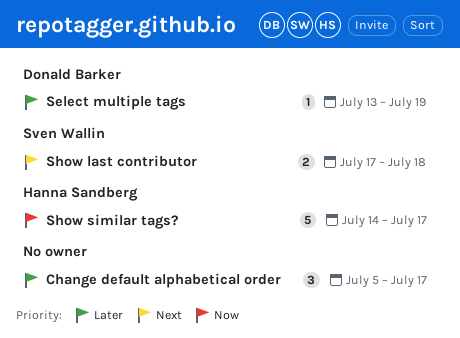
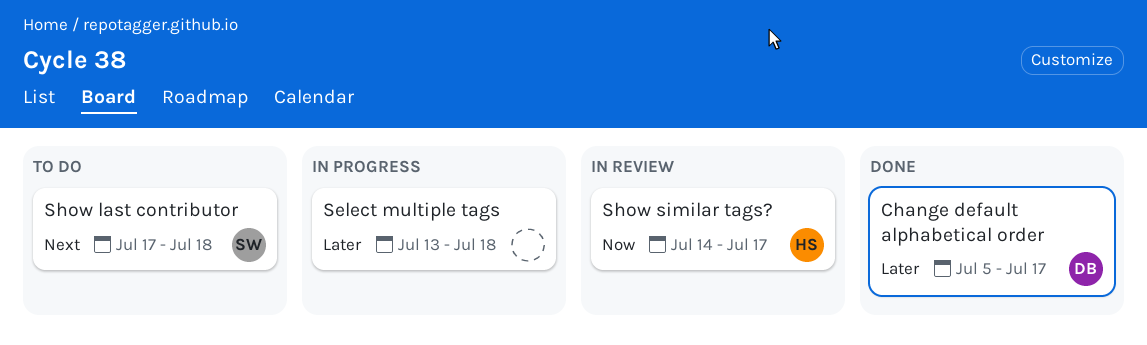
Change default alphabetical order, owner: none -> Donald Barker
Select multiple tags, owner: Donald Barker -> none
Select multiple tags, due: Jul 19 -> Jul 18

